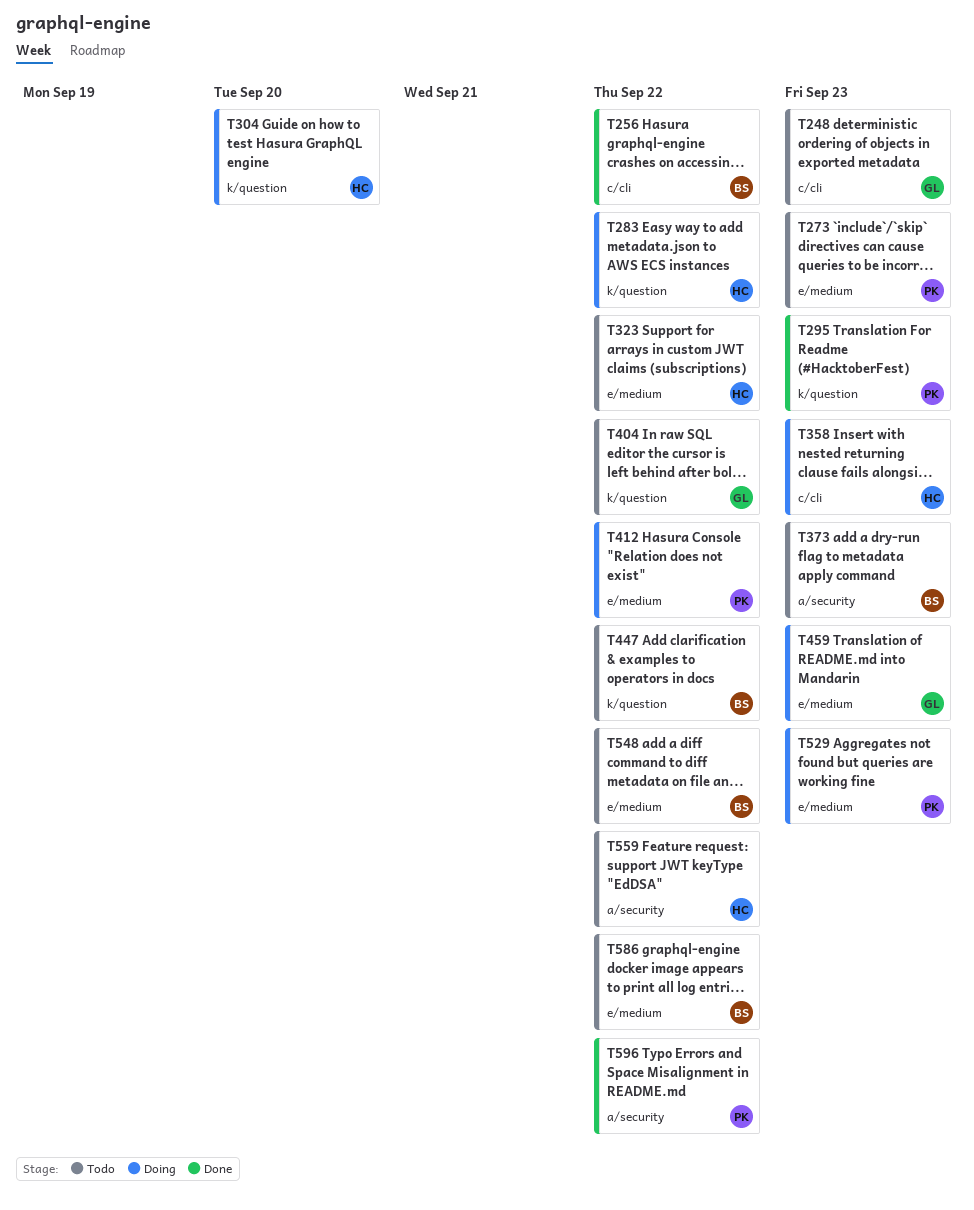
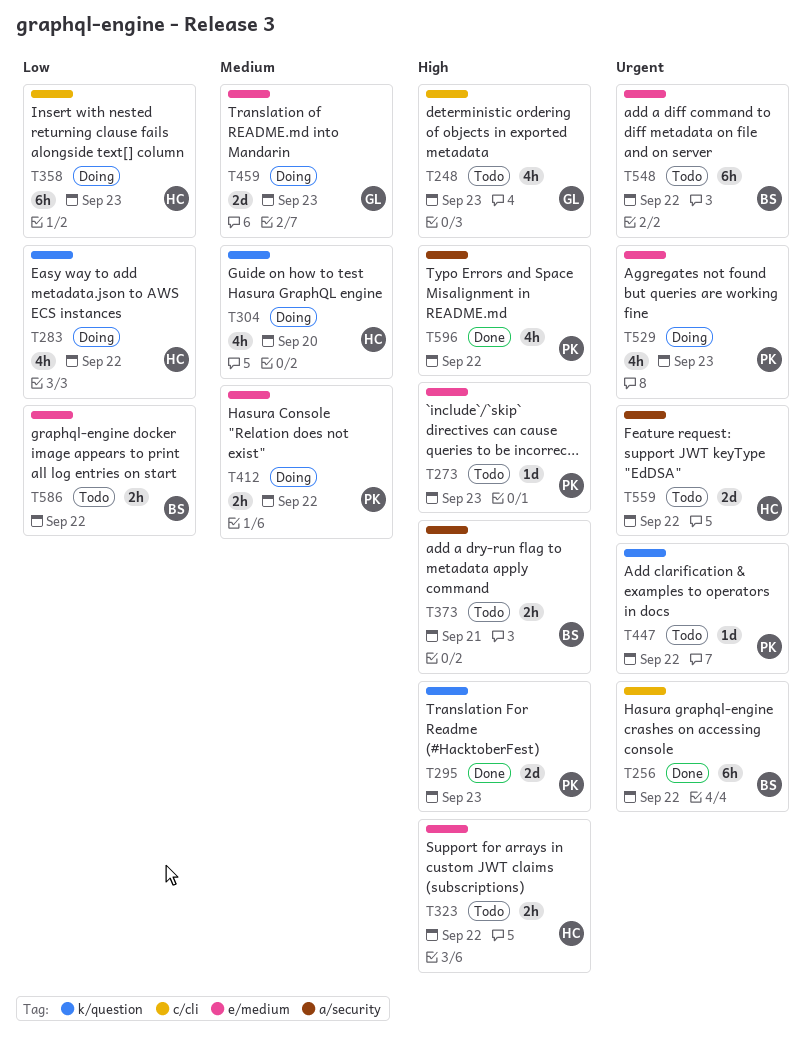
T373, due: Sep 23 -> Sep 21
T404: present -> none
T447, owner: BS -> PK

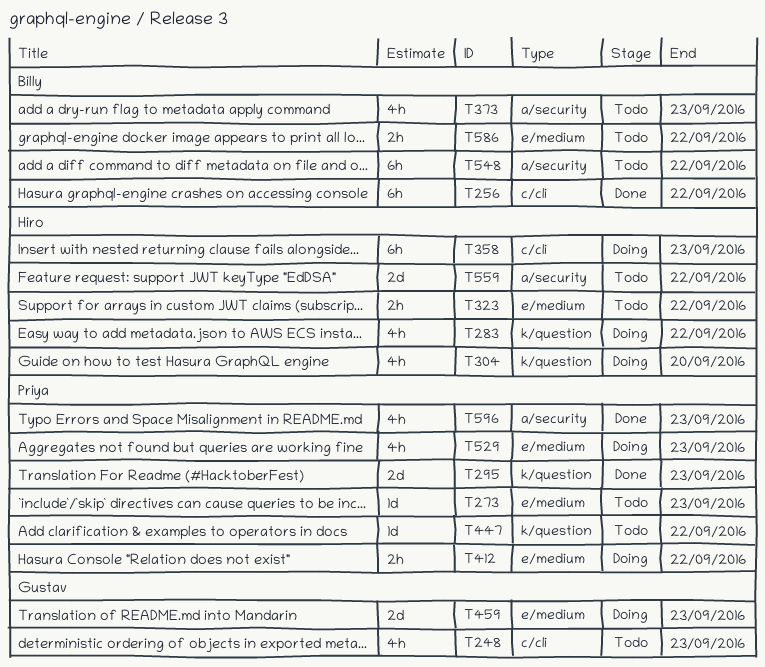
T373, estimate: 2h -> 4h
T373, due: Sep 21 -> Sep 23
T548, label: e/medium -> a/security
T596, due: Sep 22 -> Sep 23

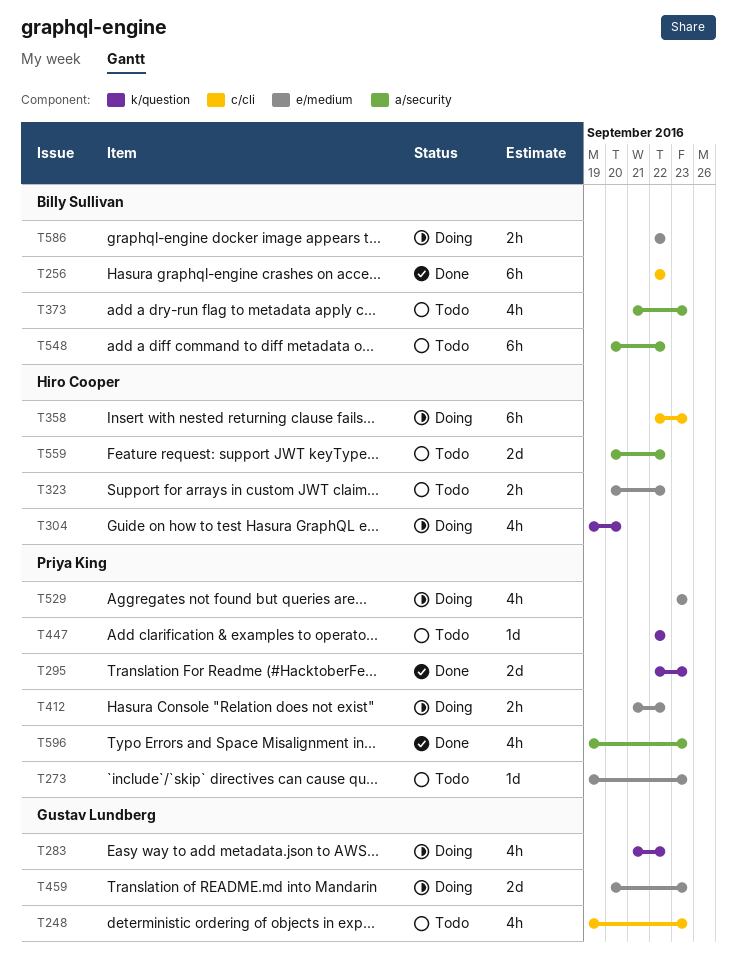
T283, owner: Hiro Cooper -> Gustav Lundberg
T586, status: Todo -> Doing

